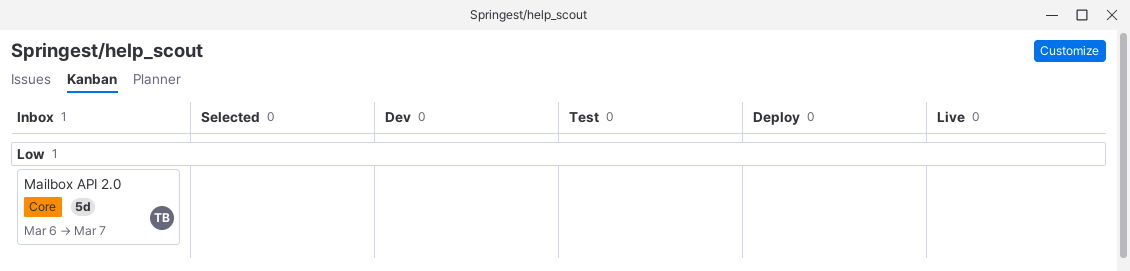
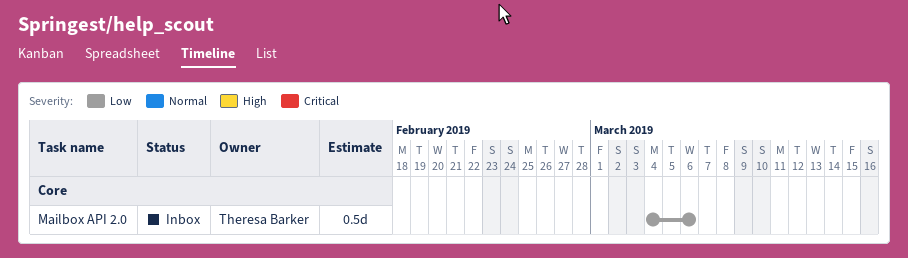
Mailbox API 2.0, estimate: 5d -> 0.5d
Mailbox API 2.0, start: Mar 6 -> Mar 4
Mailbox API 2.0, due: Mar 7 -> Mar 6

